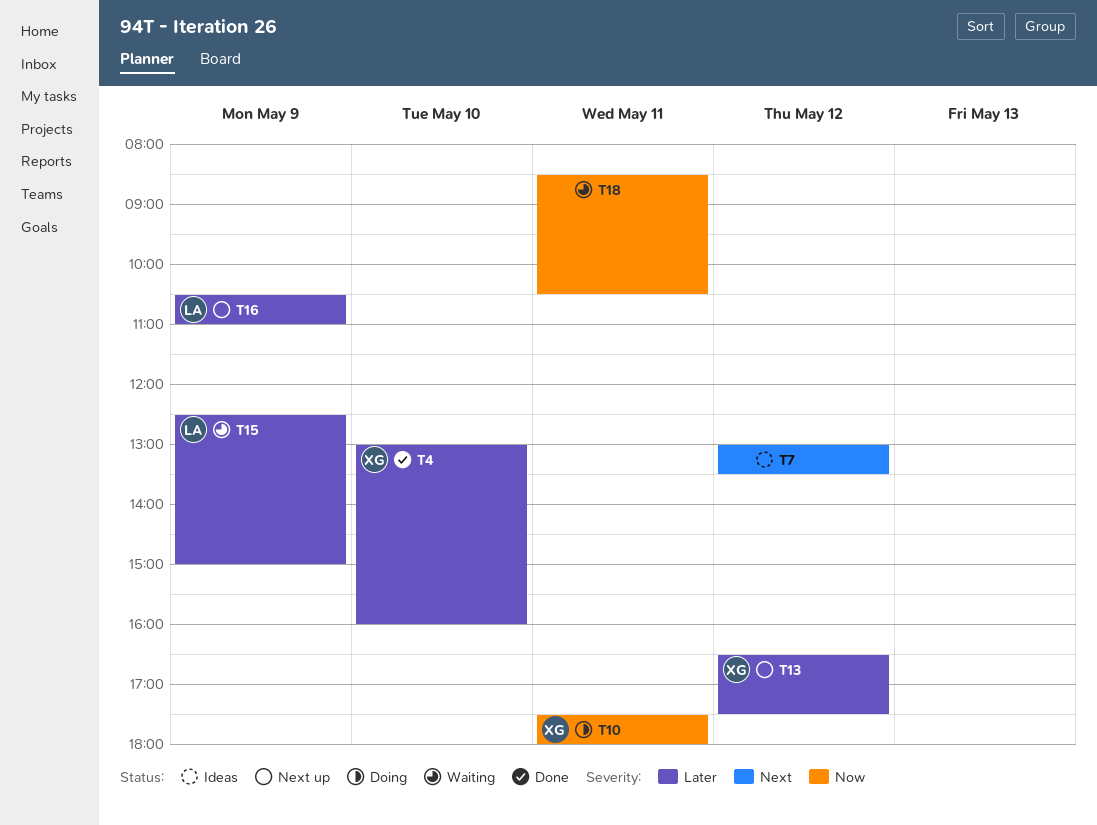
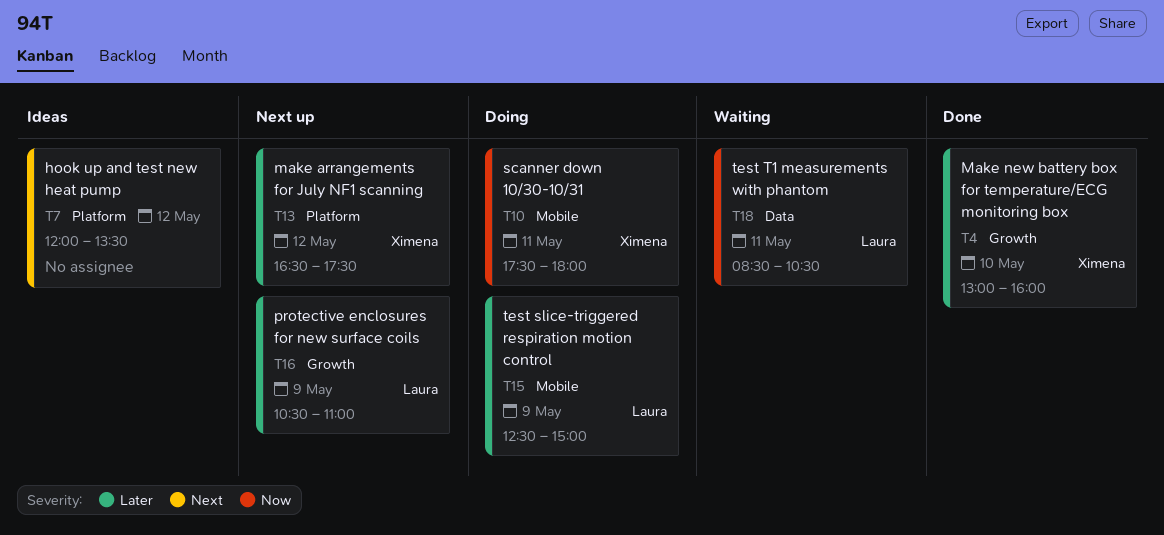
T7, begins: 13:00 -> 12:00
T15, status: Waiting -> Doing
T18, owner: none -> Laura

